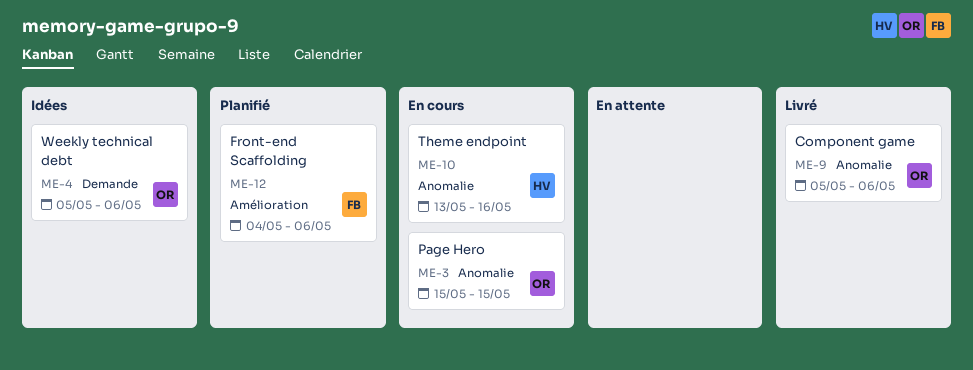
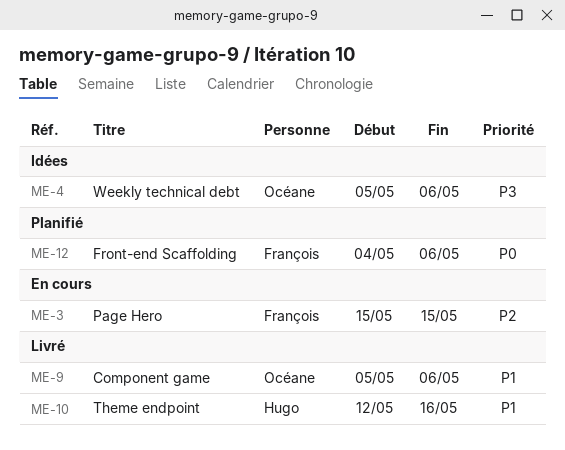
ME-3, owner: Océane -> François
ME-10, status: En cours -> Livré
ME-10, start: May 13 -> May 12

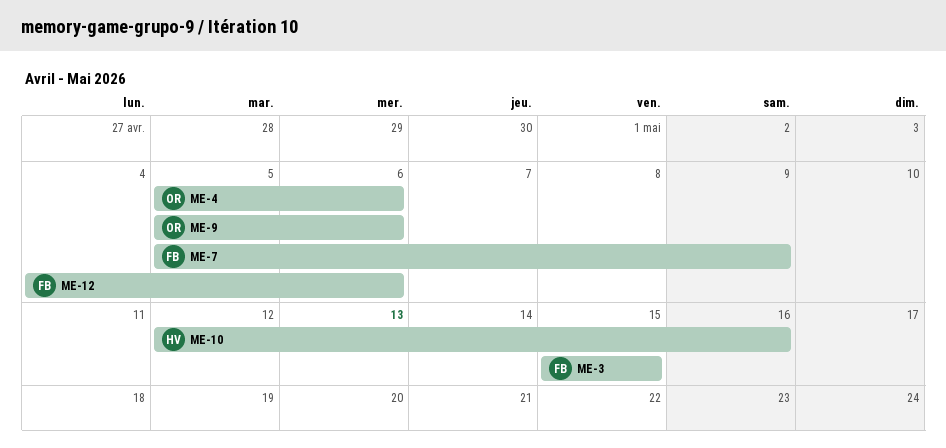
ME-7: none -> present

